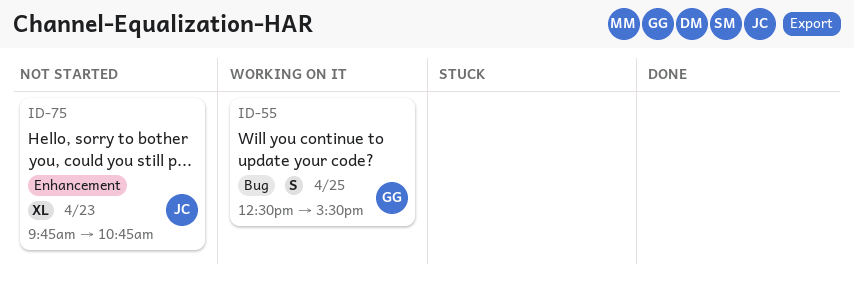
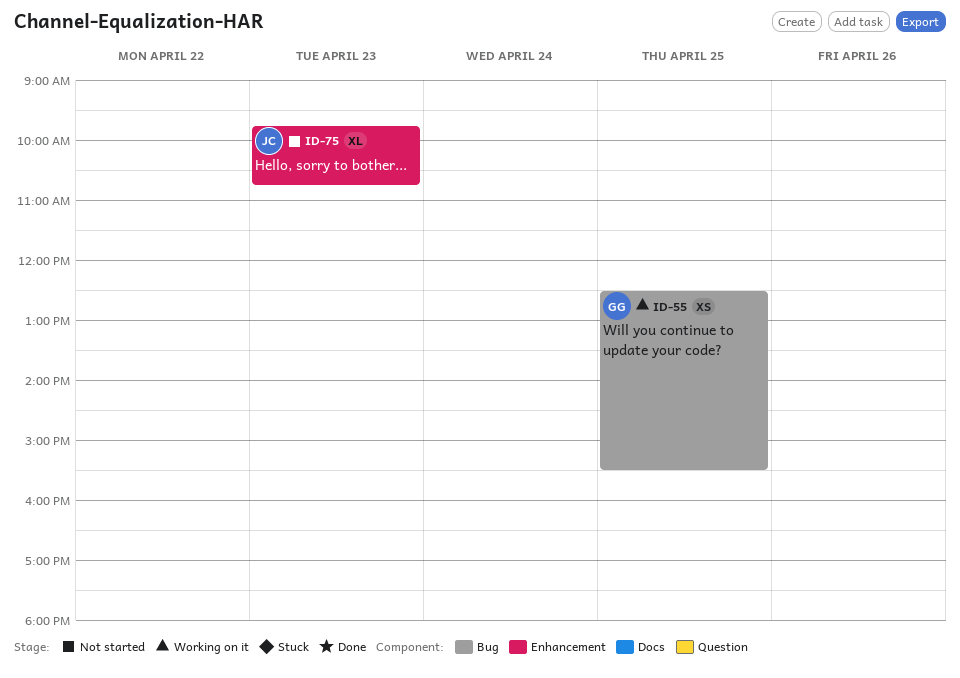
ID-55, estimate: S -> XS

